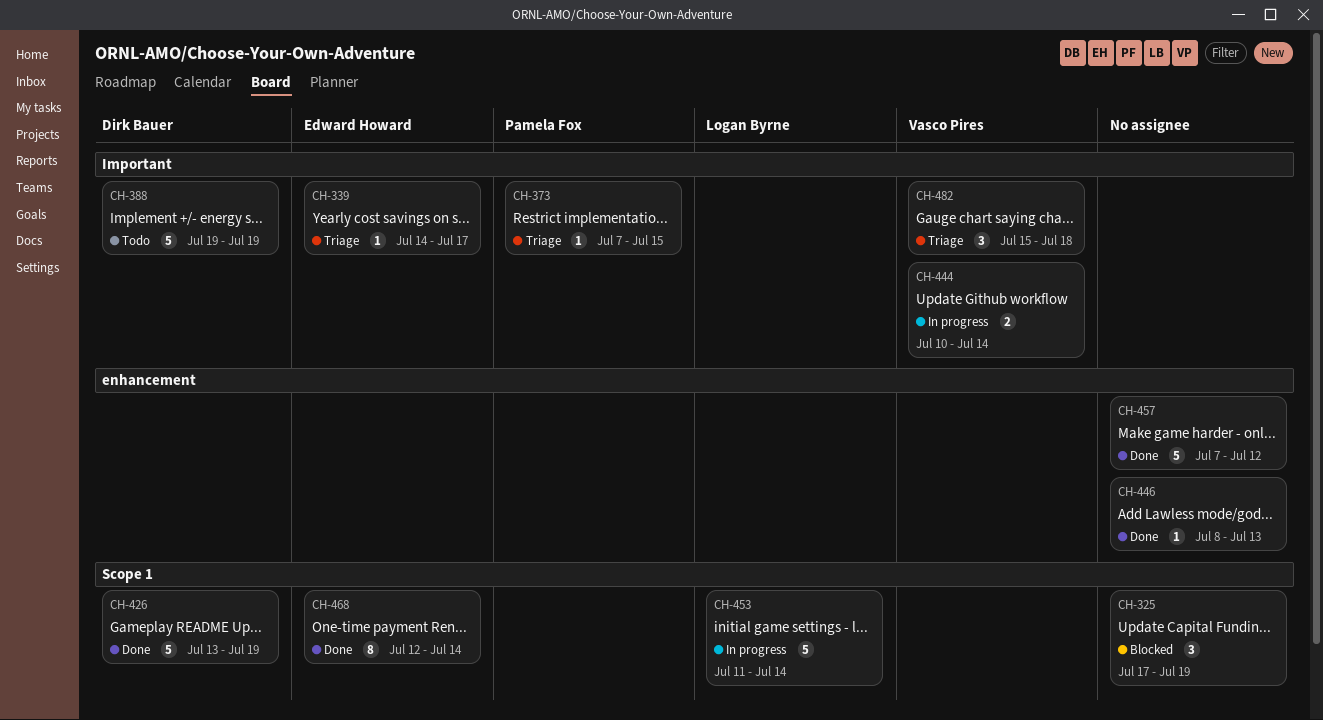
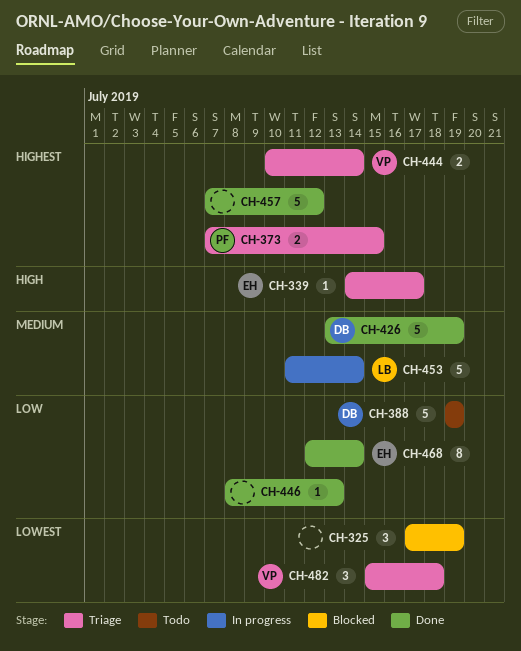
CH-373, estimate: 1 -> 2
CH-444, status: In progress -> Triage

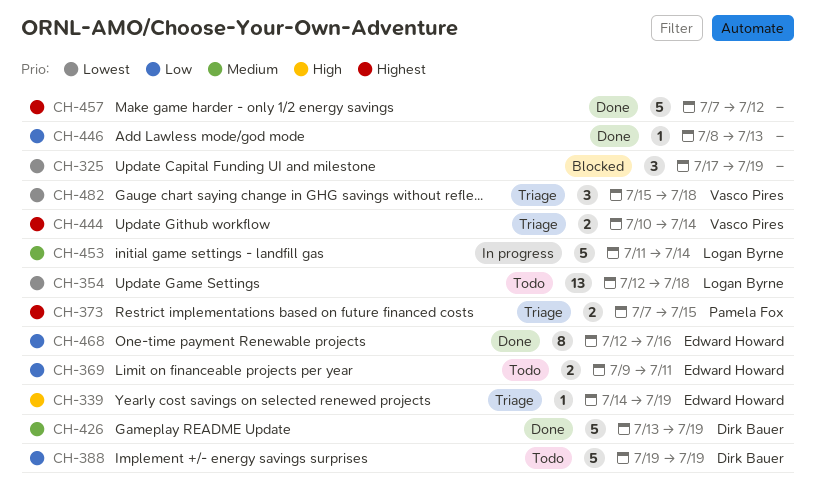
CH-339, due: Jul 17 -> Jul 19
CH-354: none -> present
CH-369: none -> present
CH-468, due: Jul 14 -> Jul 16

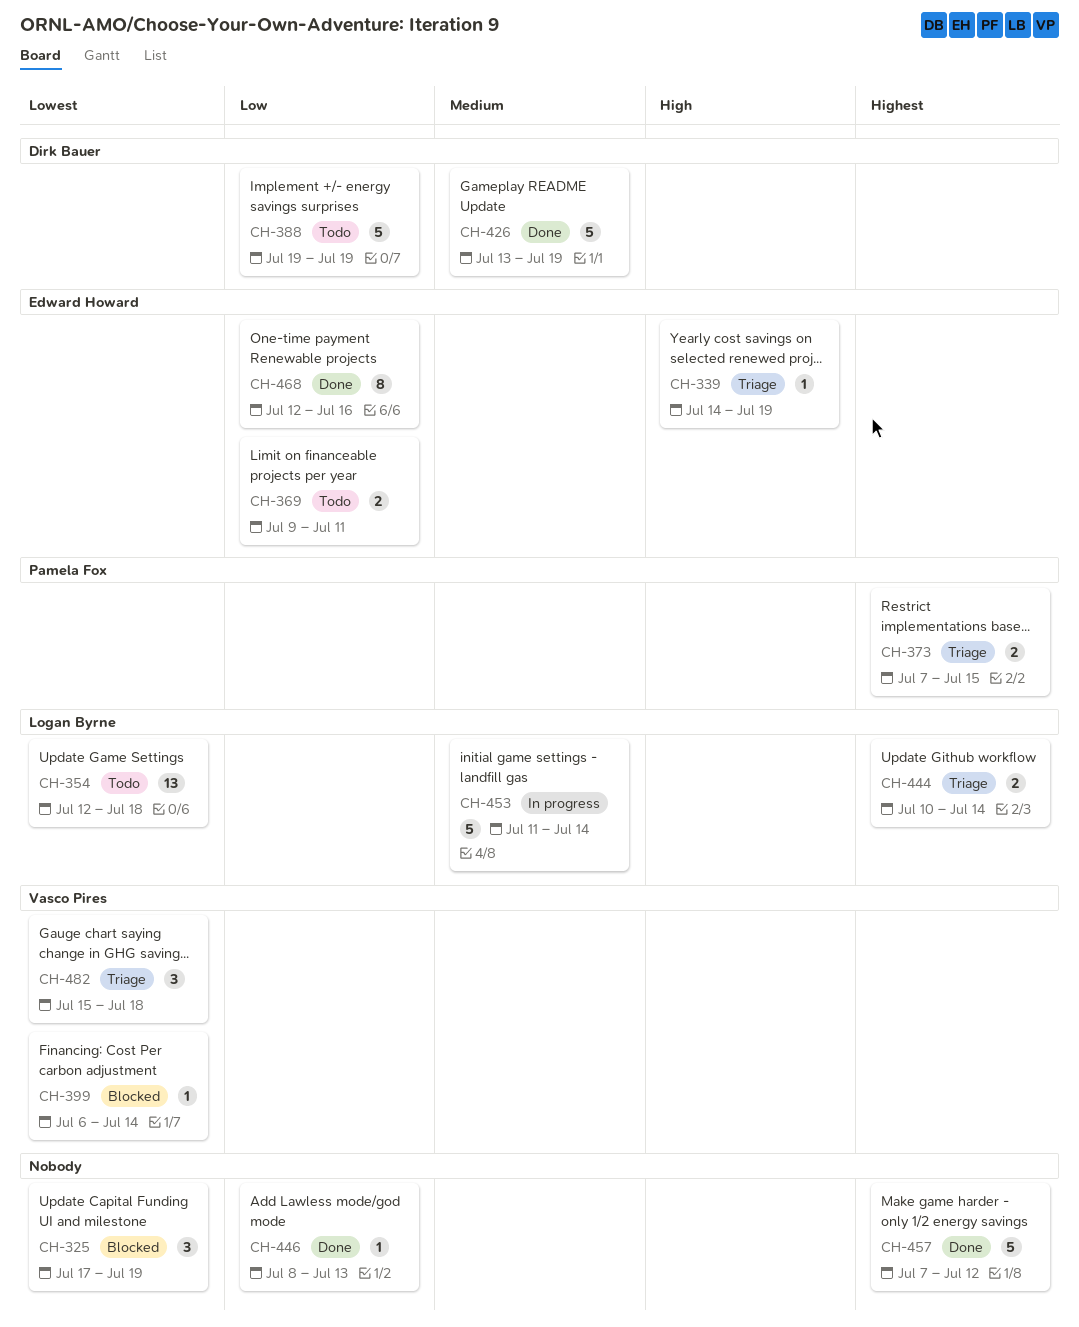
CH-399: none -> present
CH-444, owner: Vasco Pires -> Logan Byrne

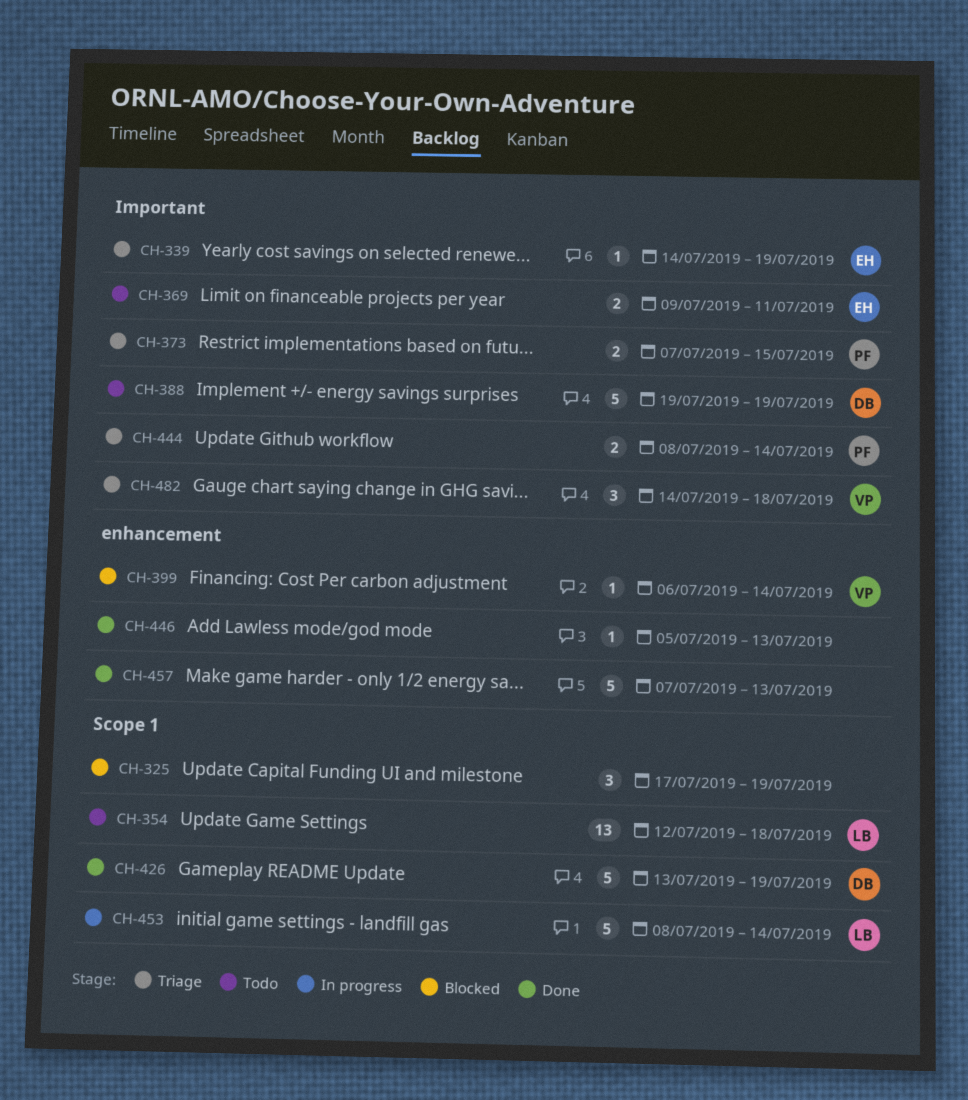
CH-444, owner: Logan Byrne -> Pamela Fox
CH-444, start: Jul 10 -> Jul 8
CH-446, start: Jul 8 -> Jul 5
CH-453, start: Jul 11 -> Jul 8
CH-457, due: Jul 12 -> Jul 13
CH-468: present -> none
CH-482, start: Jul 15 -> Jul 14

